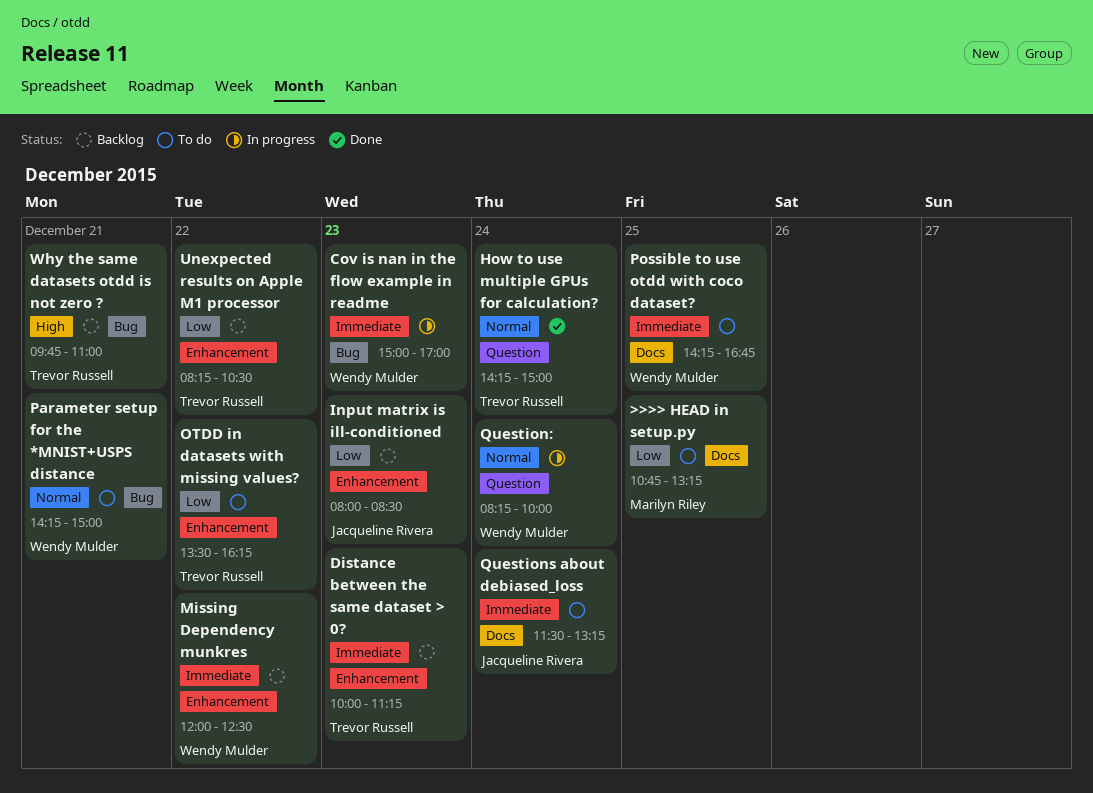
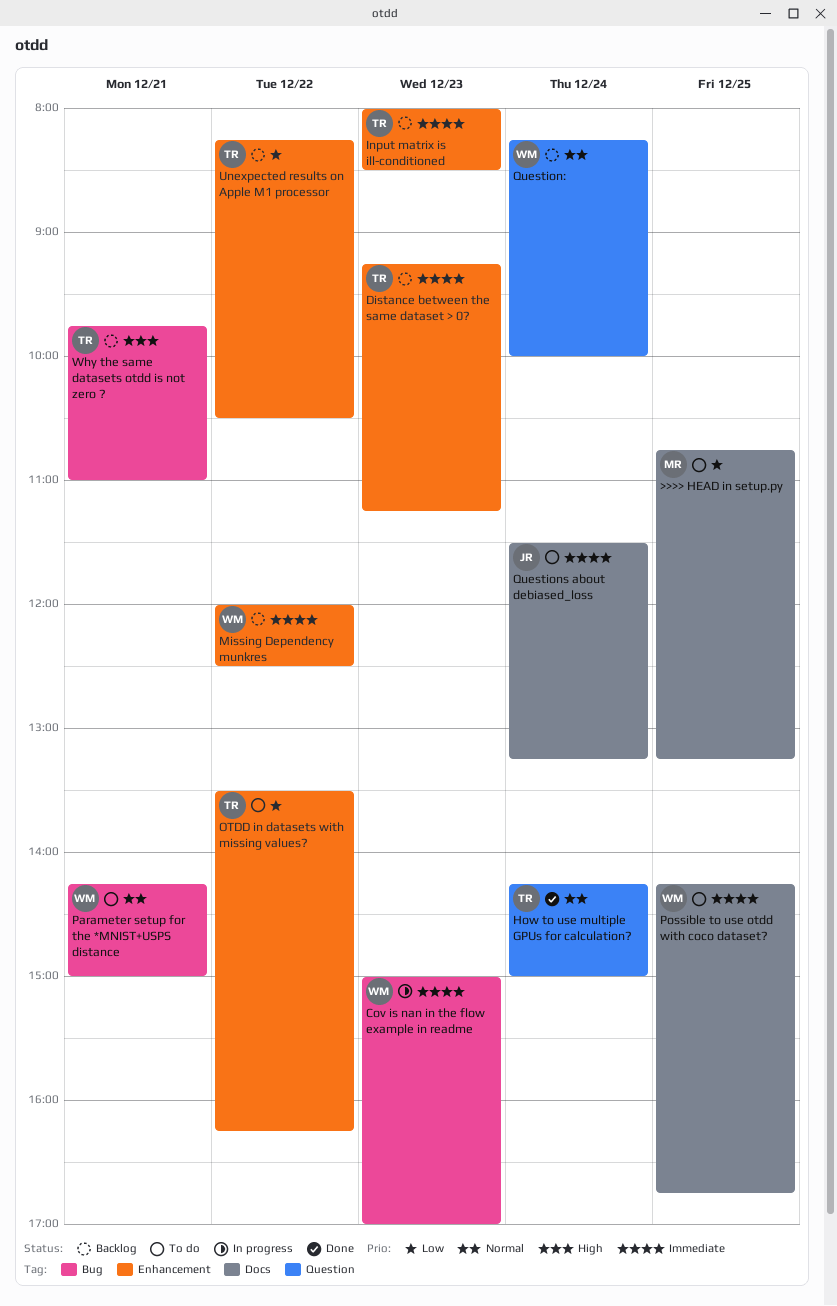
Distance between the same dataset > 0?, begins: 10:00 -> 09:15
Input matrix is ill-conditioned, owner: Jacqueline Rivera -> Trevor Russell
Input matrix is ill-conditioned, priority: Low -> Immediate
Question:, status: In progress -> Backlog

